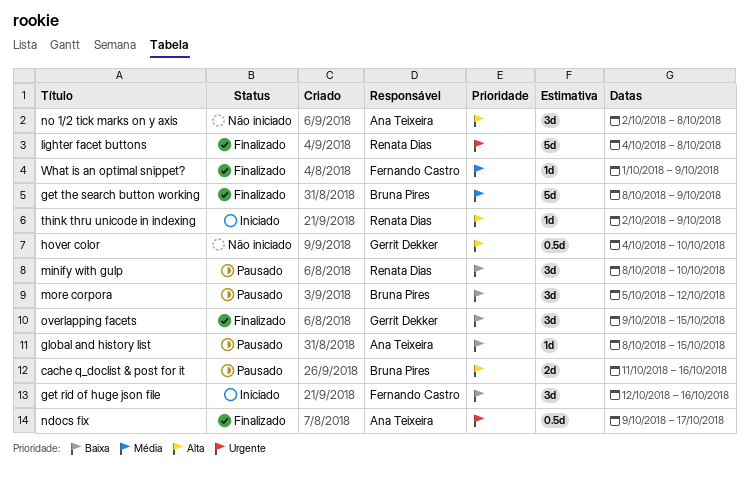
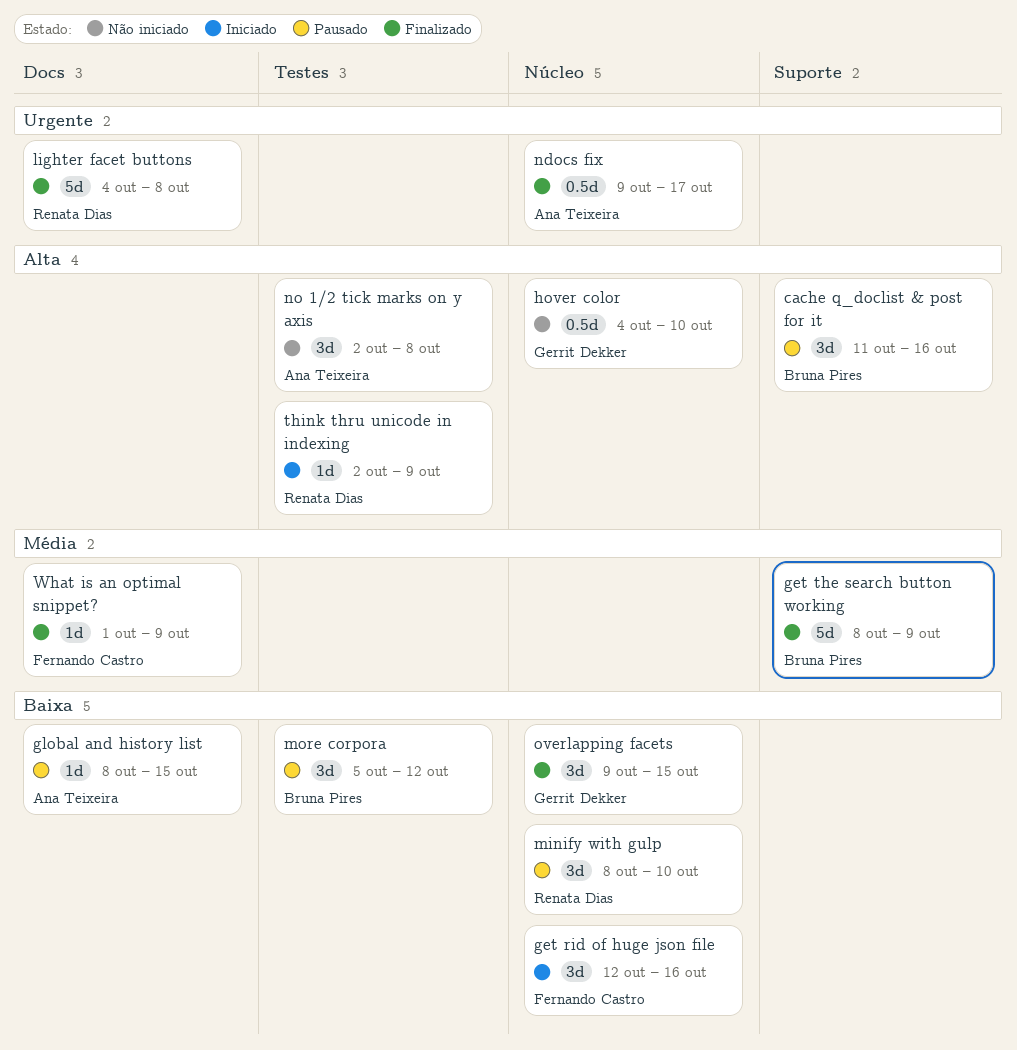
cache q_doclist & post for it, estimate: 2d -> 3d

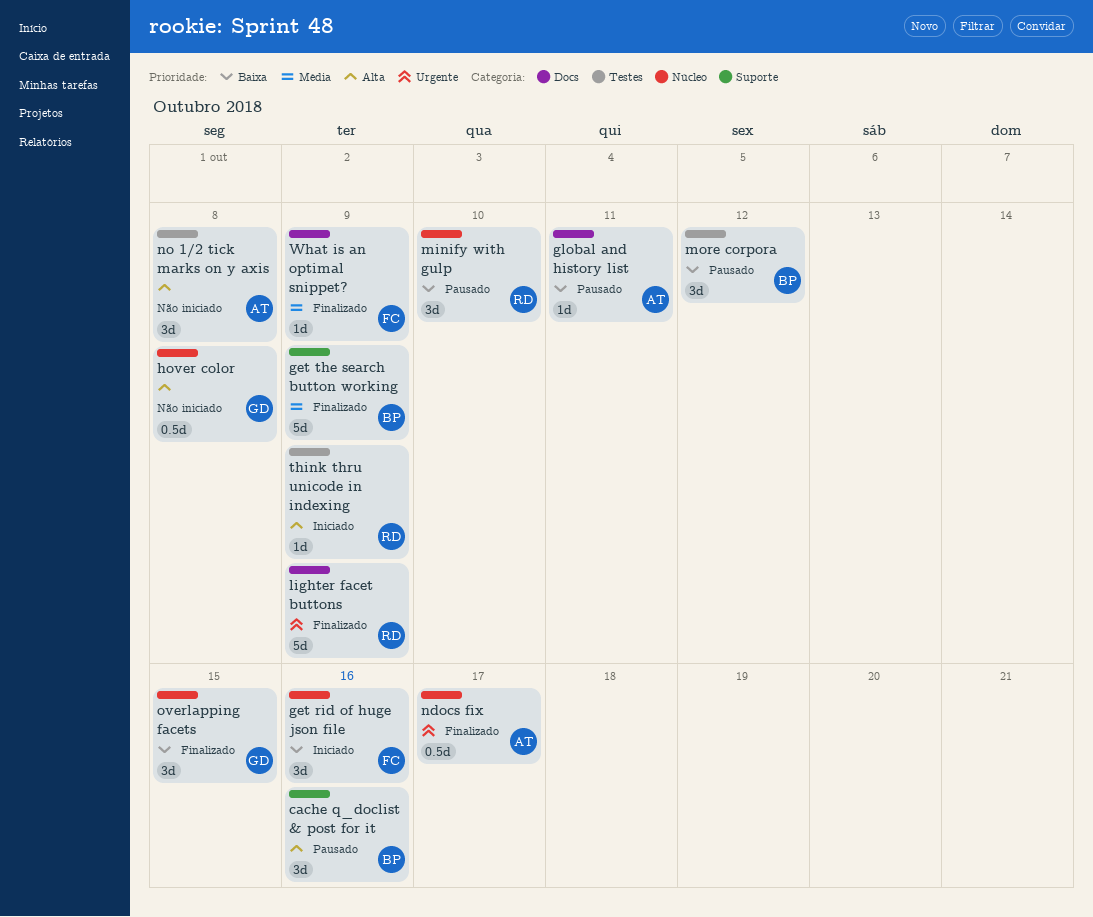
global and history list, due: Oct 15 -> Oct 11
hover color, due: Oct 10 -> Oct 8
lighter facet buttons, due: Oct 8 -> Oct 9

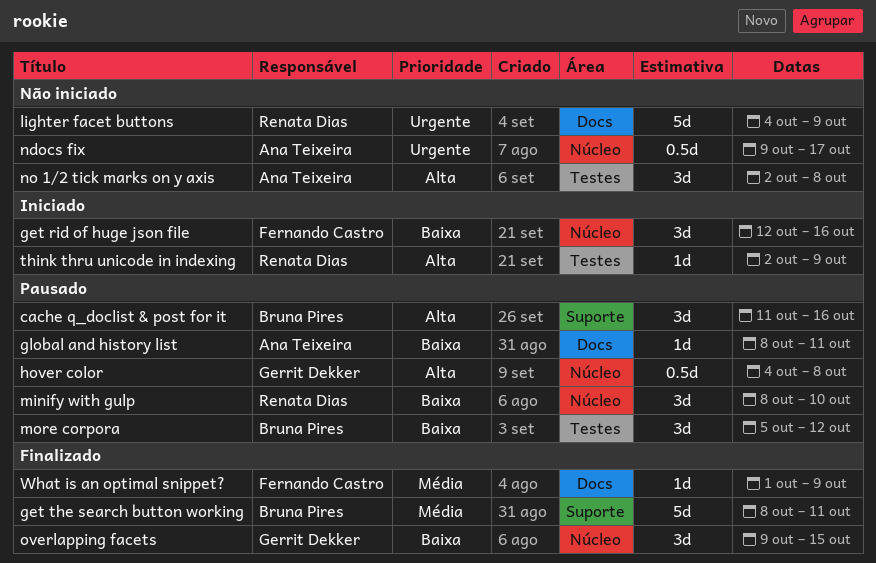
get the search button working, due: Oct 9 -> Oct 11
hover color, status: Não iniciado -> Pausado
lighter facet buttons, status: Finalizado -> Não iniciado
ndocs fix, status: Finalizado -> Não iniciado

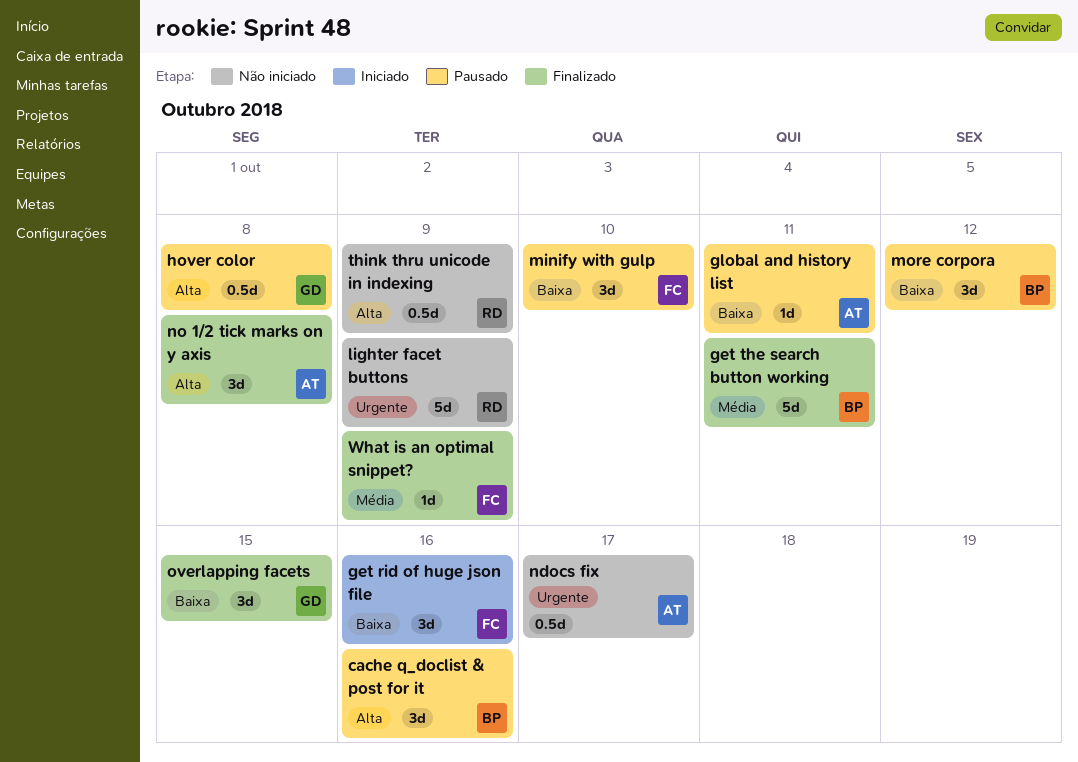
minify with gulp, owner: Renata Dias -> Fernando Castro
no 1/2 tick marks on y axis, status: Não iniciado -> Finalizado
think thru unicode in indexing, status: Iniciado -> Não iniciado
think thru unicode in indexing, estimate: 1d -> 0.5d

